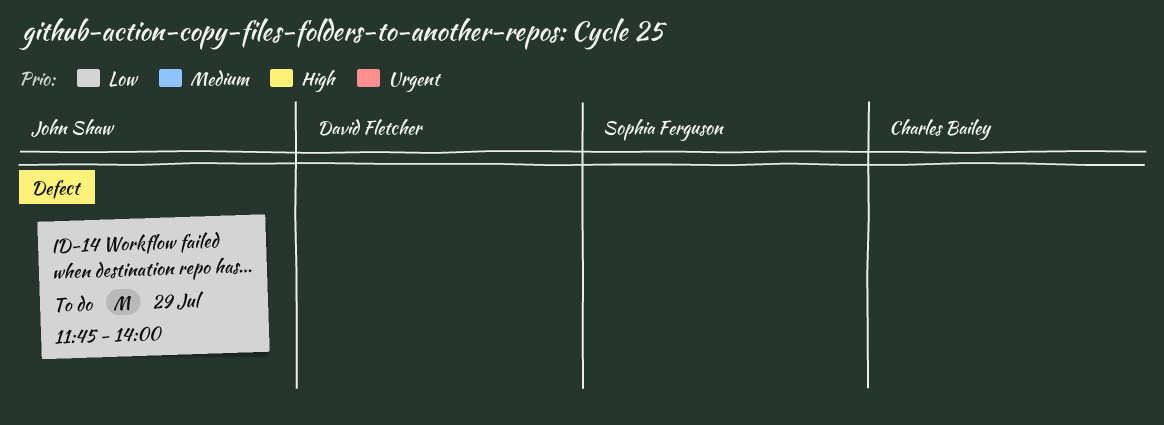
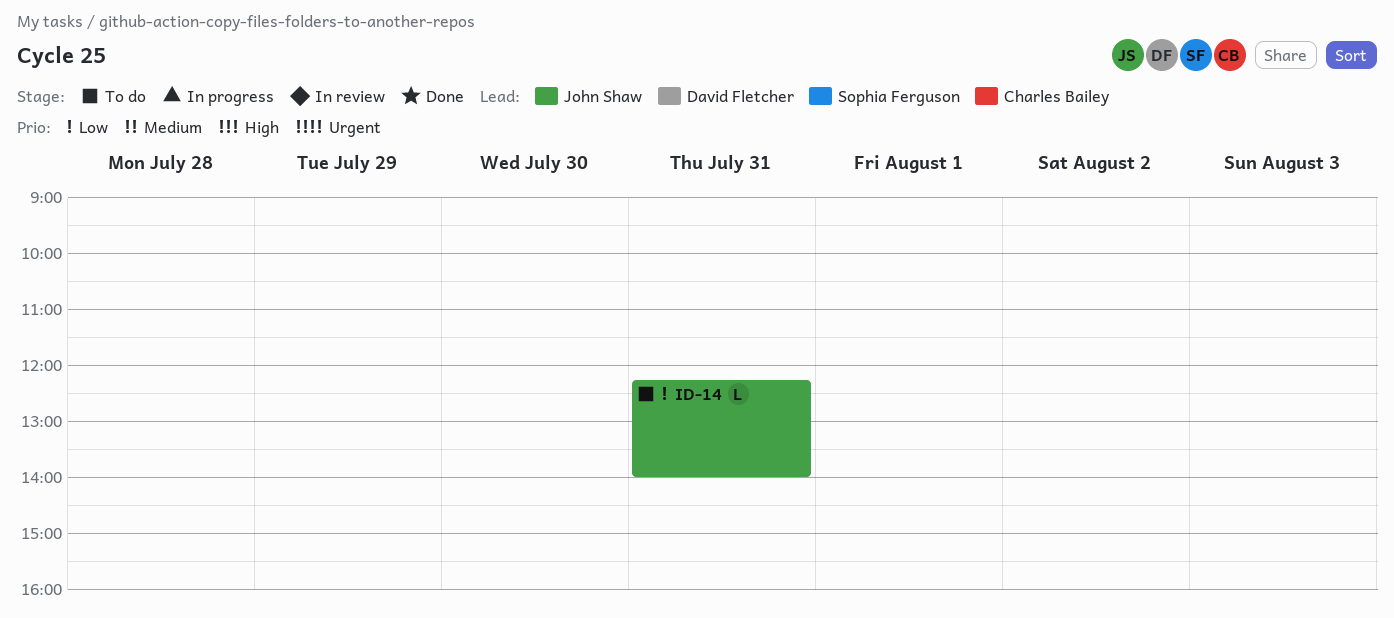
ID-14, estimate: M -> L
ID-14, day: Jul 29 -> Jul 31
ID-14, begins: 11:45 -> 12:15

